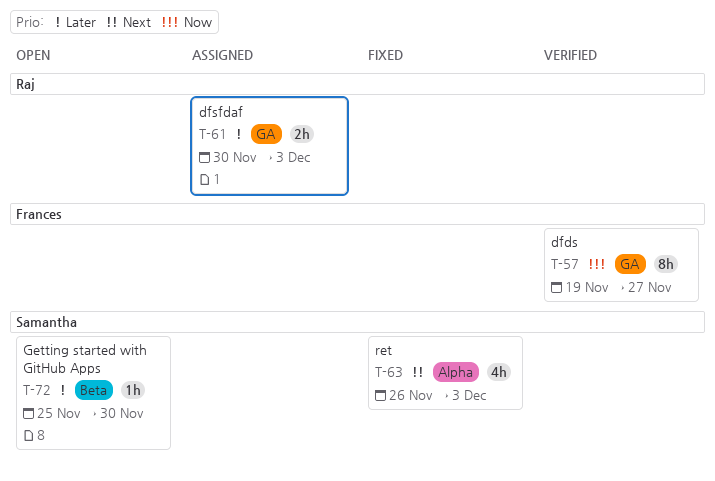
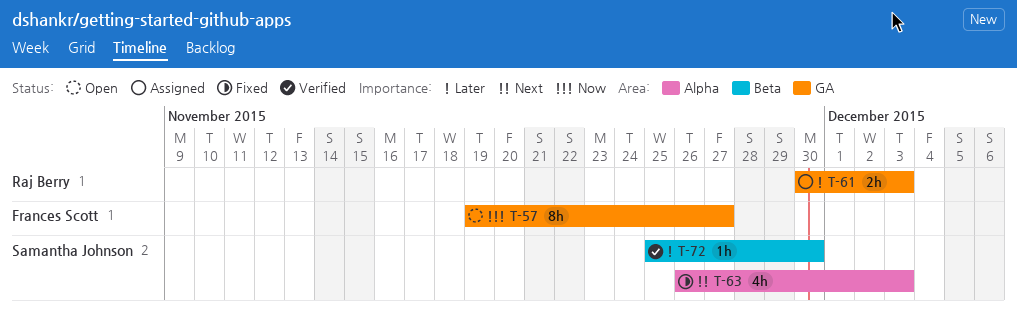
T-57, status: Verified -> Open
T-72, status: Open -> Verified

